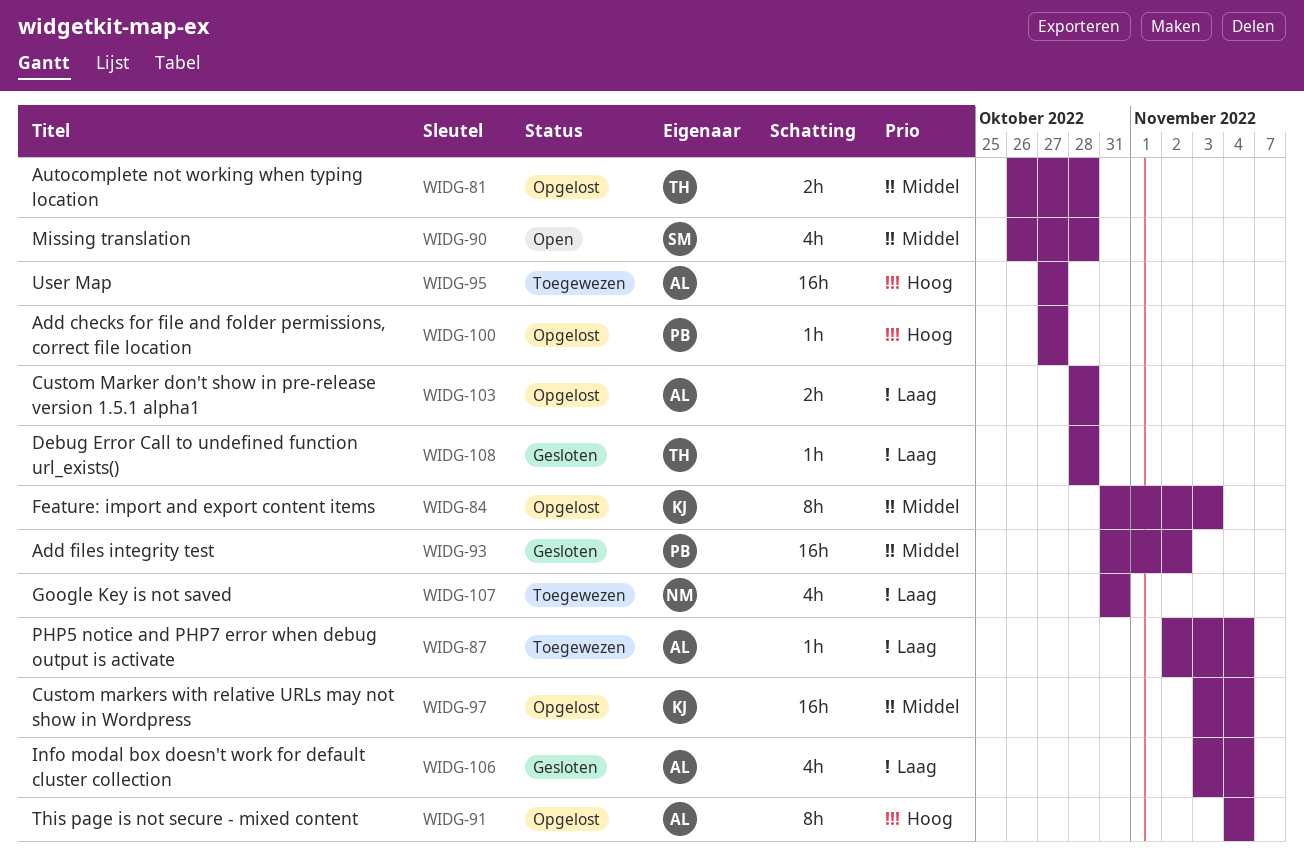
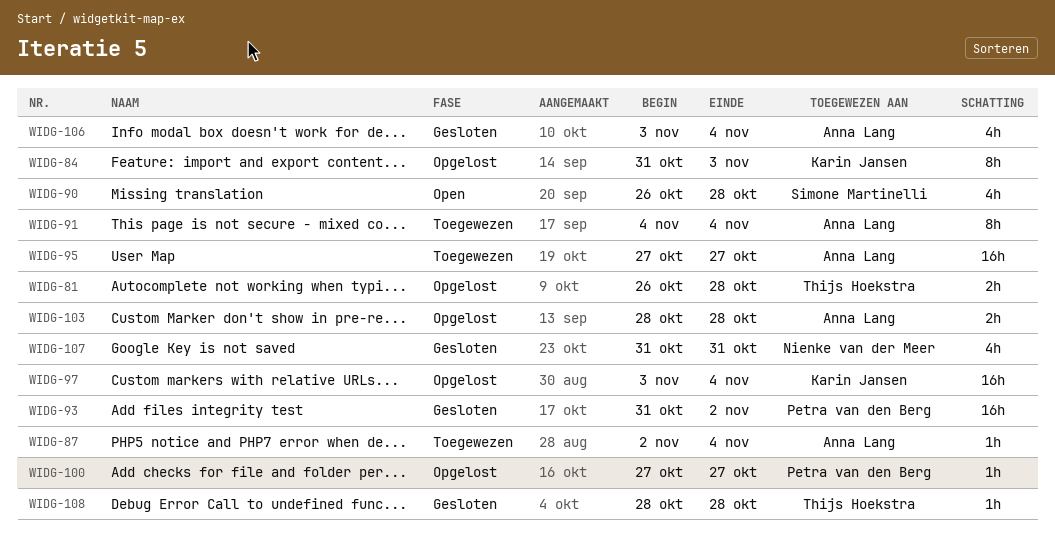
WIDG-91, status: Opgelost -> Toegewezen
WIDG-107, status: Toegewezen -> Gesloten

